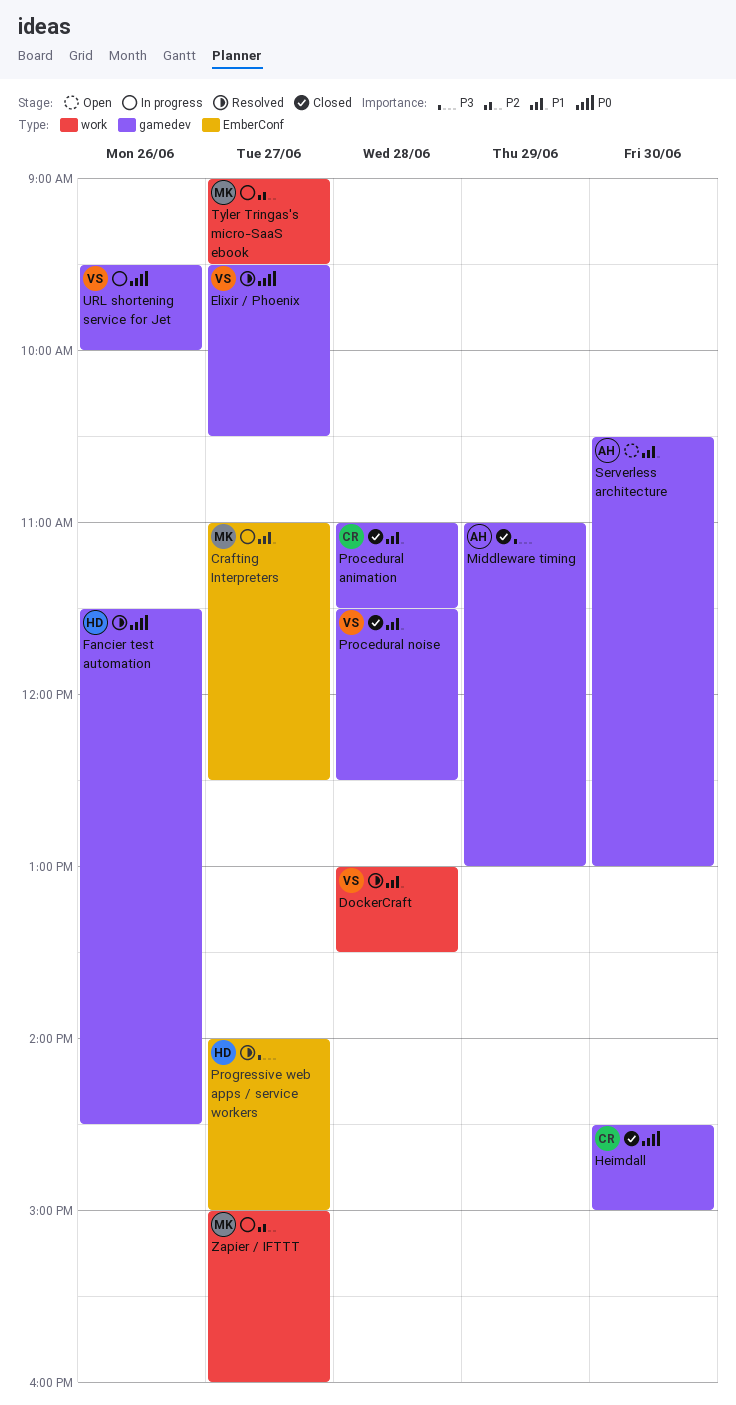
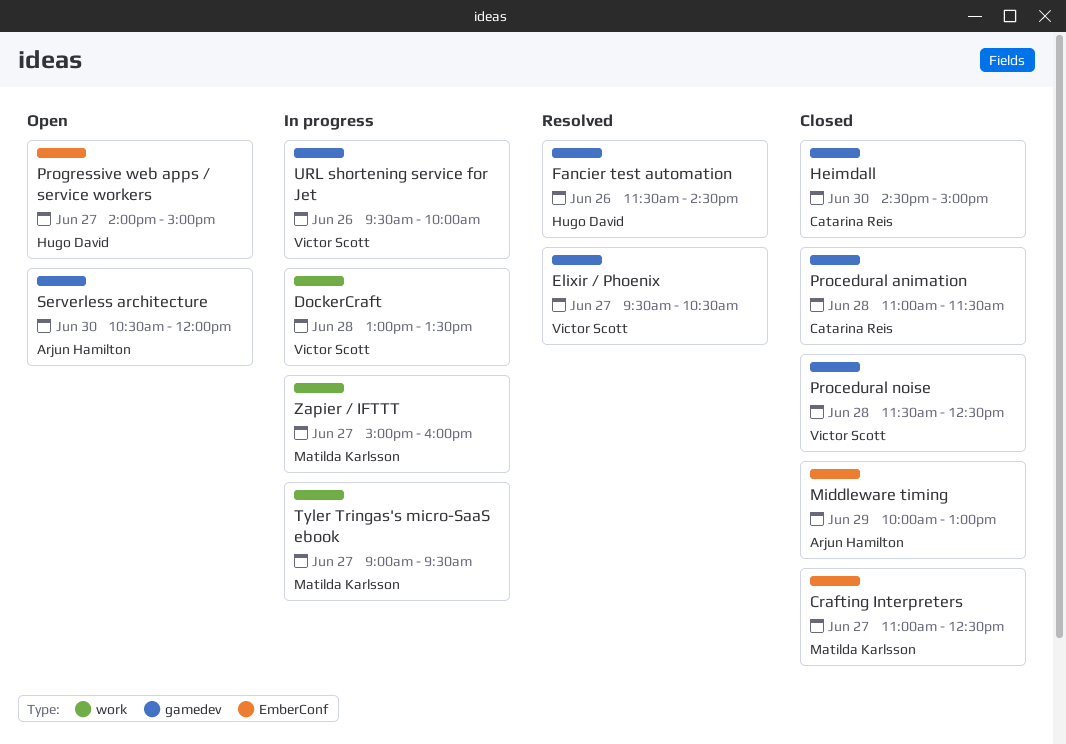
Crafting Interpreters, status: In progress -> Closed
DockerCraft, status: Resolved -> In progress
Middleware timing, label: gamedev -> EmberConf
Middleware timing, begins: 11:00 -> 10:00
Progressive web apps / service workers, status: Resolved -> Open
Serverless architecture, ends: 13:00 -> 12:00

